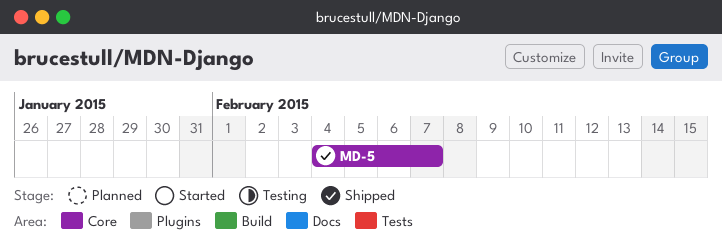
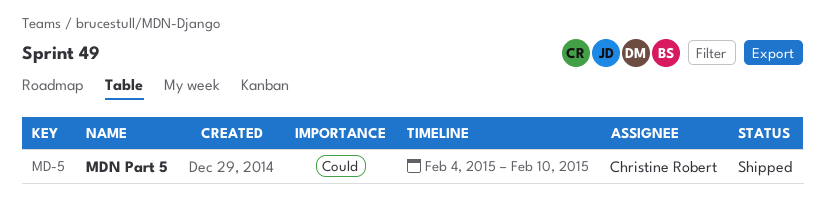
MD-5, due: Feb 7 -> Feb 10

